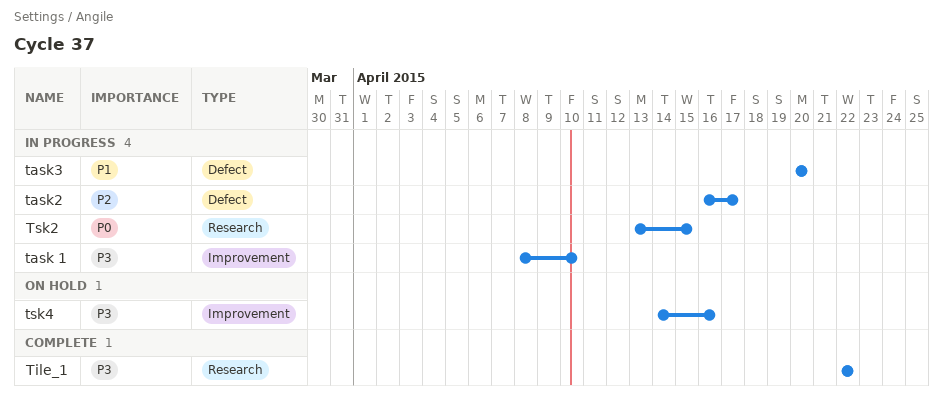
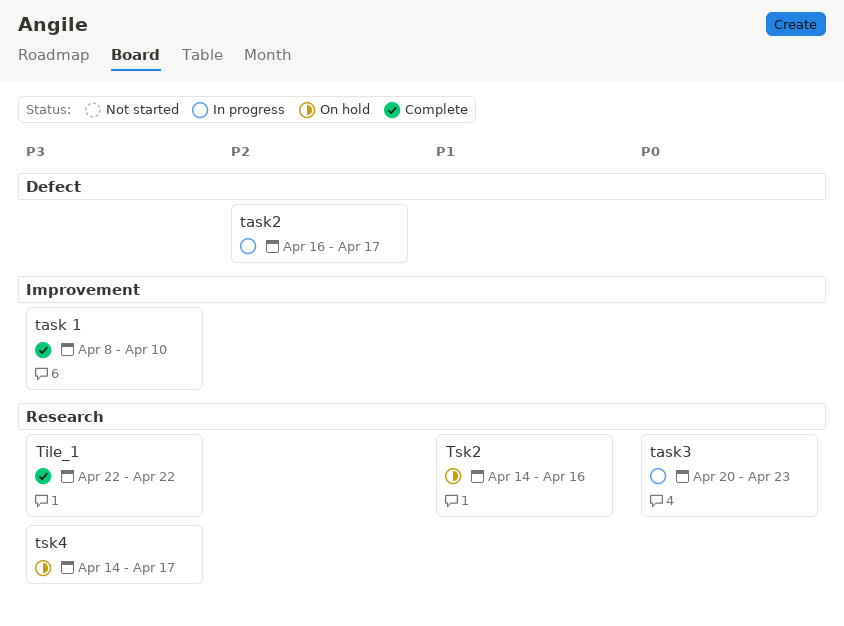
task 1, status: In progress -> Complete
task3, priority: P1 -> P0
task3, label: Defect -> Research
task3, due: Apr 20 -> Apr 23
Tsk2, status: In progress -> On hold
Tsk2, priority: P0 -> P1
Tsk2, start: Apr 13 -> Apr 14
Tsk2, due: Apr 15 -> Apr 16
tsk4, label: Improvement -> Research
tsk4, due: Apr 16 -> Apr 17

